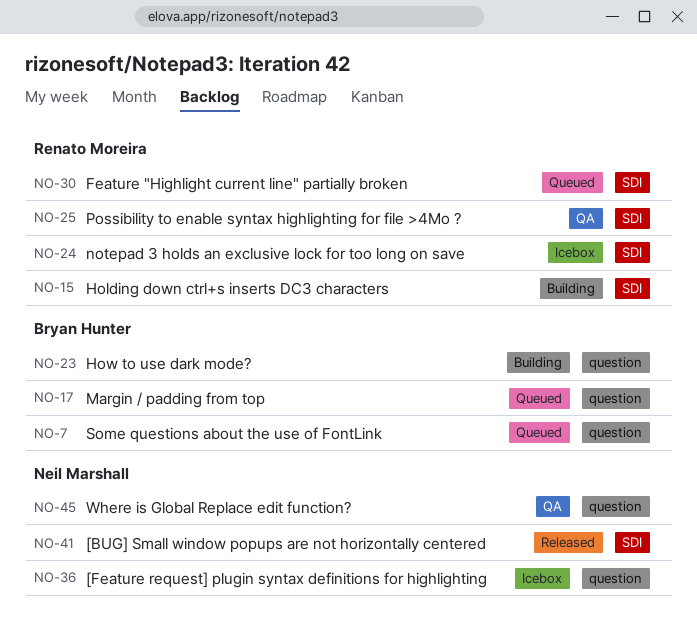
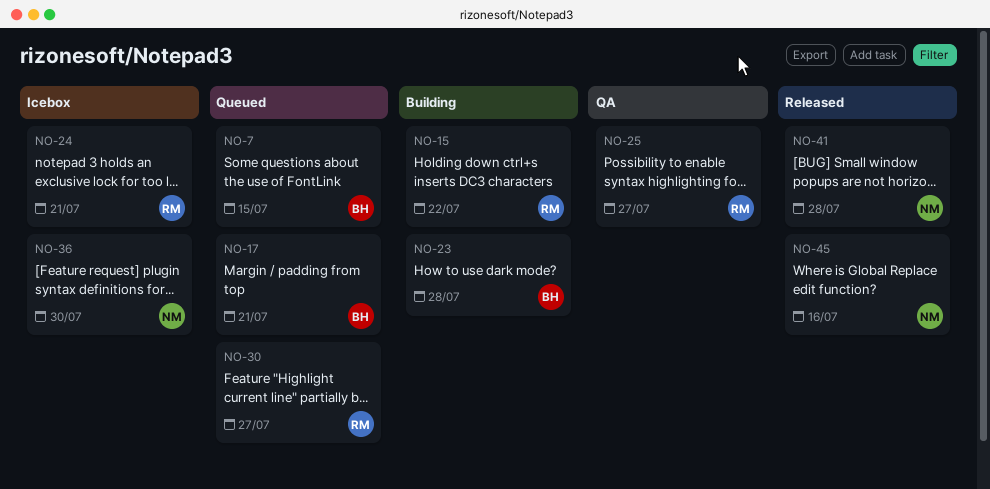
NO-45, status: QA -> Released

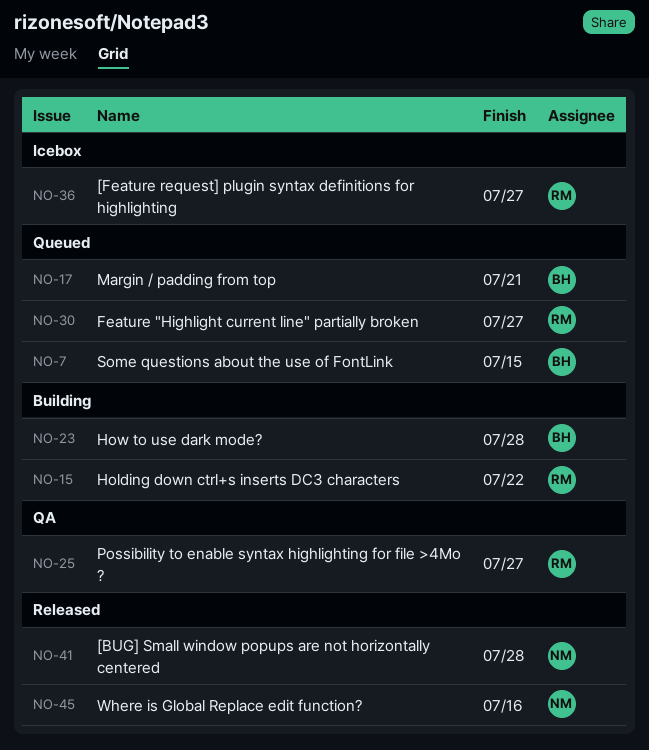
NO-24: present -> none
NO-36, owner: NM -> RM
NO-36, due: Jul 30 -> Jul 27

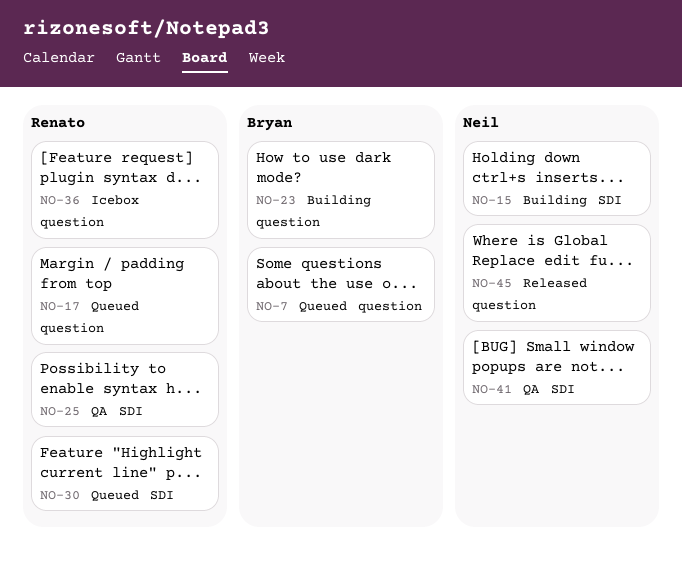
NO-15, owner: Renato -> Neil
NO-17, owner: Bryan -> Renato
NO-41, status: Released -> QA

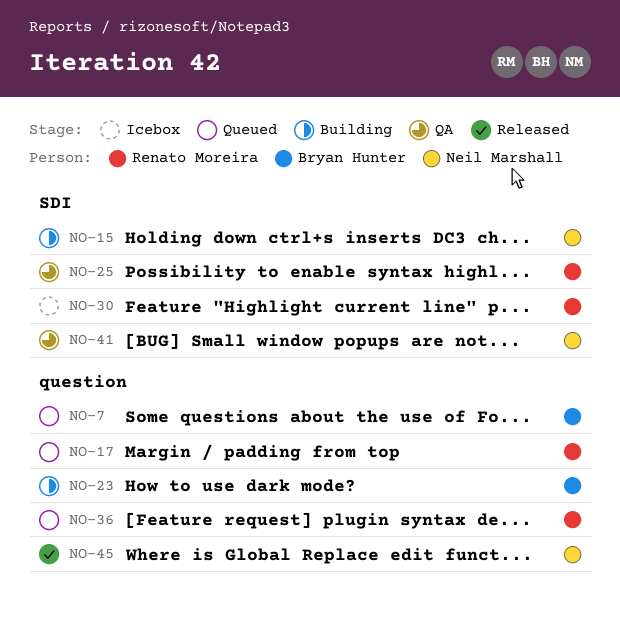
NO-30, status: Queued -> Icebox
NO-36, status: Icebox -> Queued

